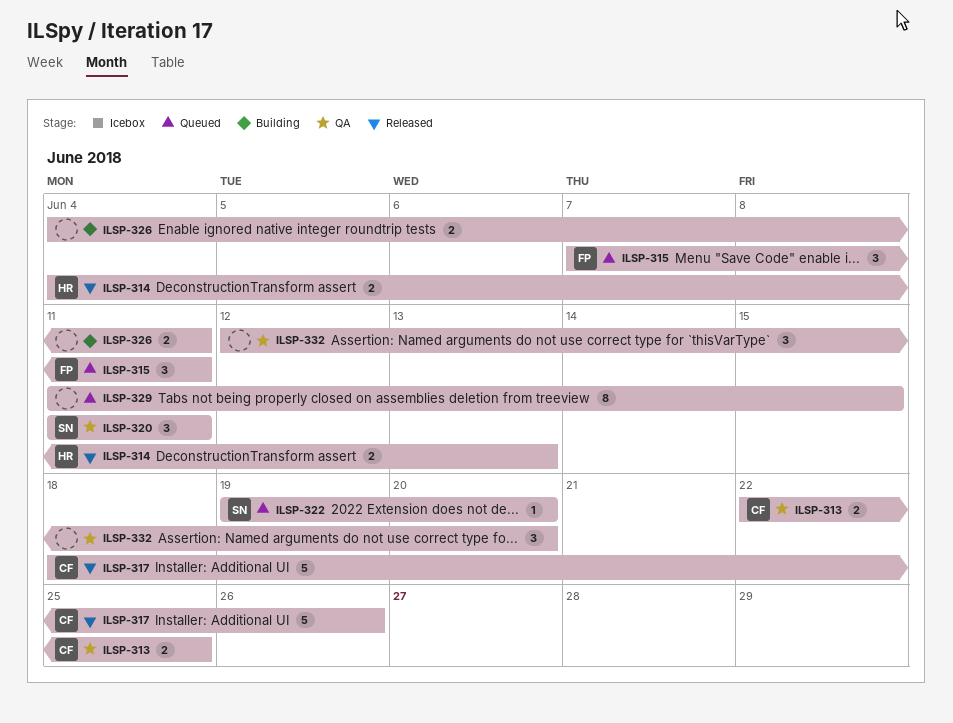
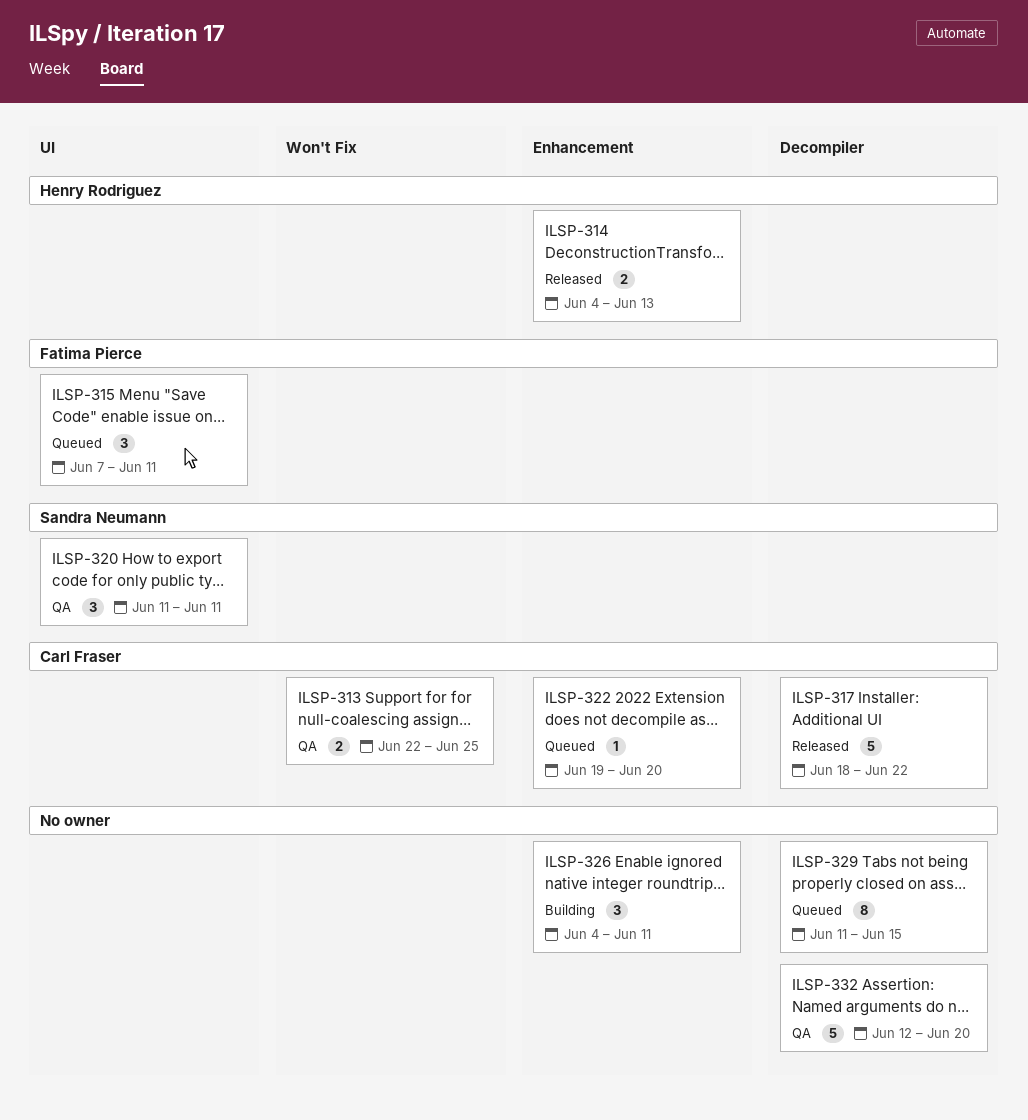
ILSP-317, due: Jun 26 -> Jun 22
ILSP-322, owner: Sandra Neumann -> Carl Fraser
ILSP-326, estimate: 2 -> 3
ILSP-332, estimate: 3 -> 5

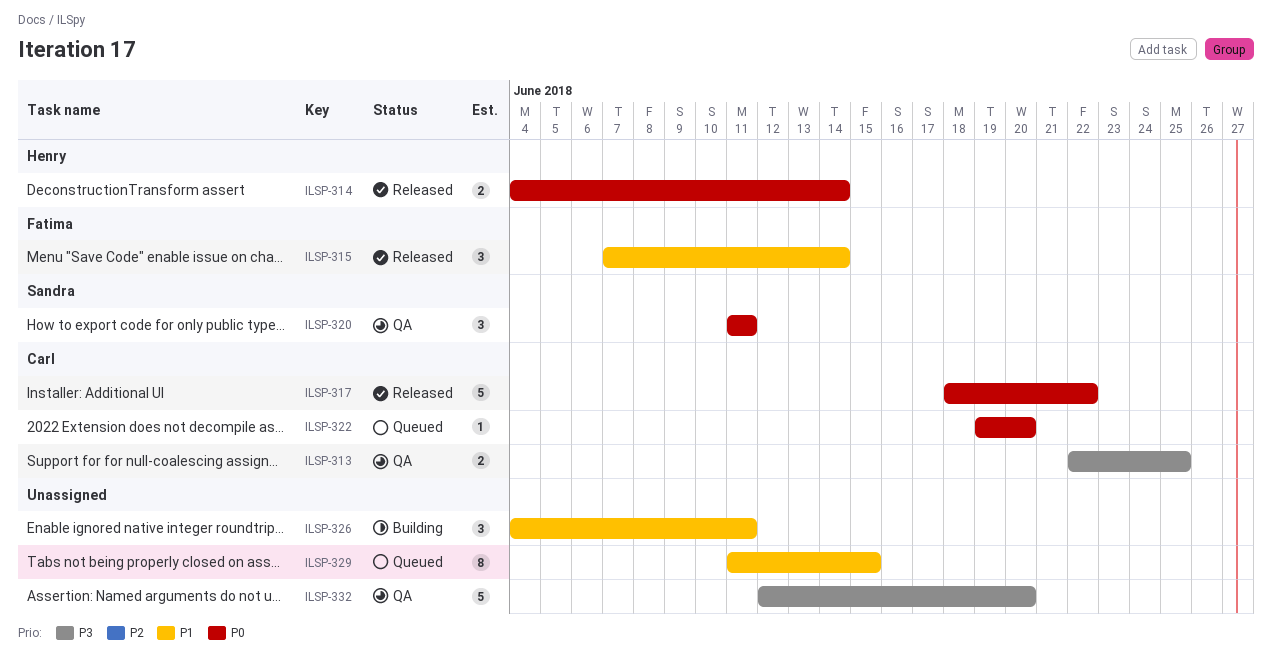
ILSP-314, due: Jun 13 -> Jun 14
ILSP-315, status: Queued -> Released
ILSP-315, due: Jun 11 -> Jun 14

